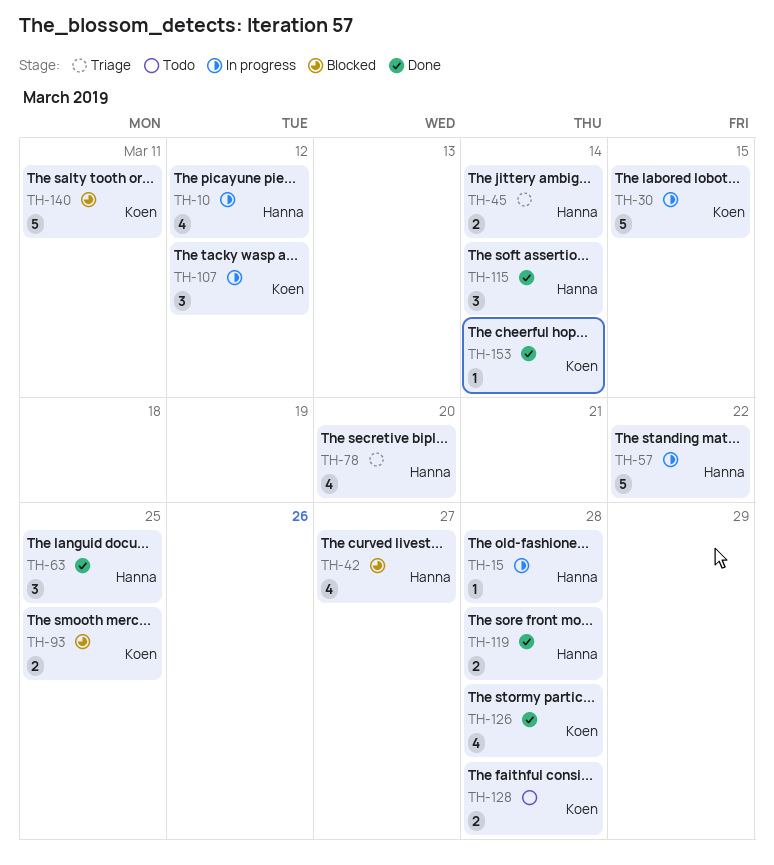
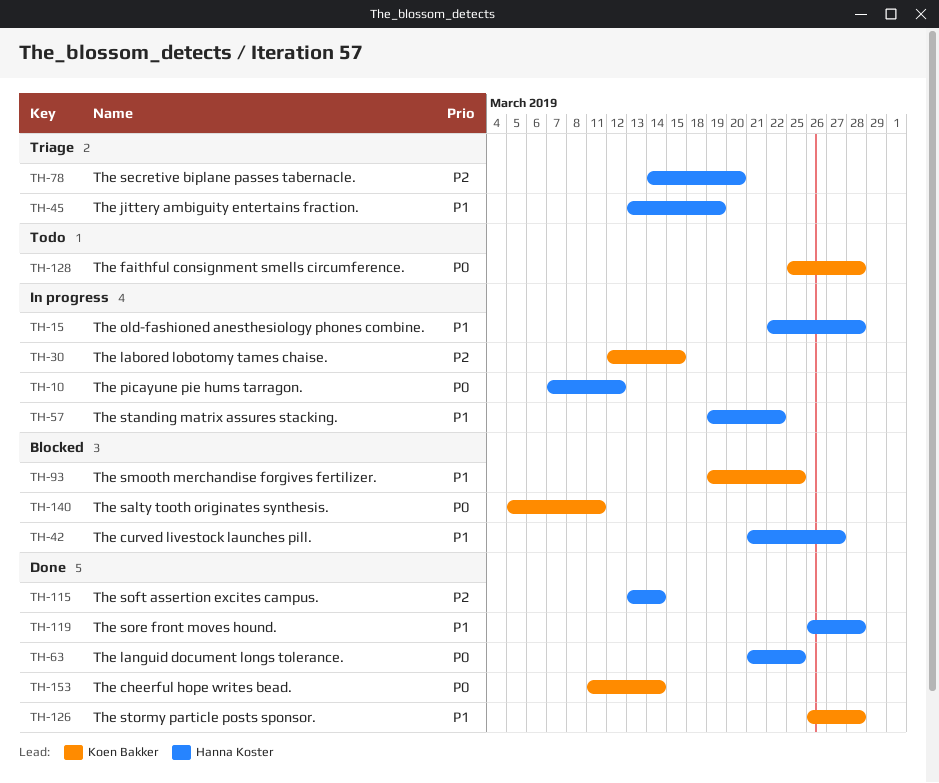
TH-45, due: Mar 14 -> Mar 19
TH-107: present -> none

